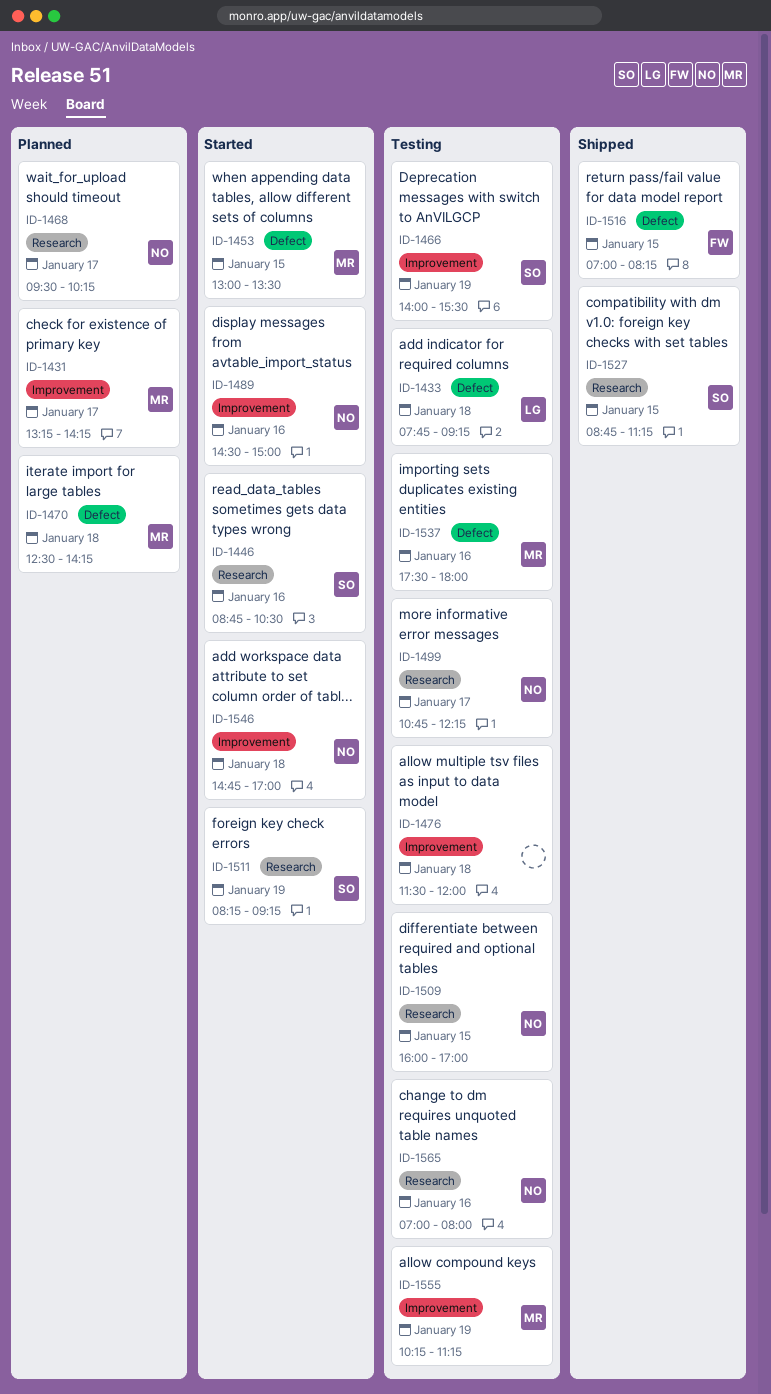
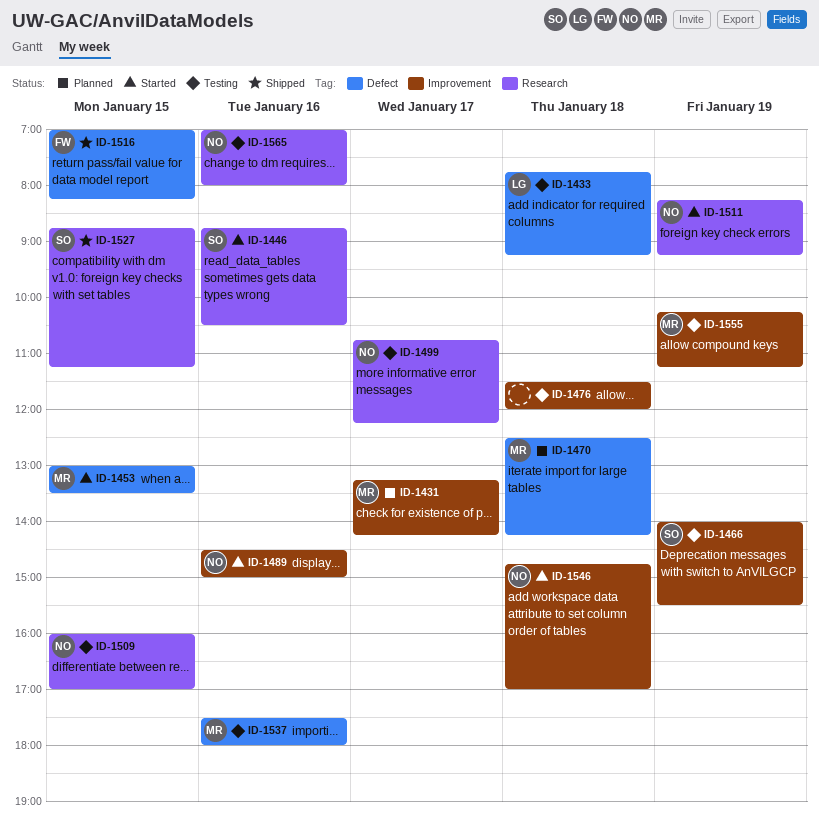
ID-1468: present -> none
ID-1511, owner: SO -> NO

